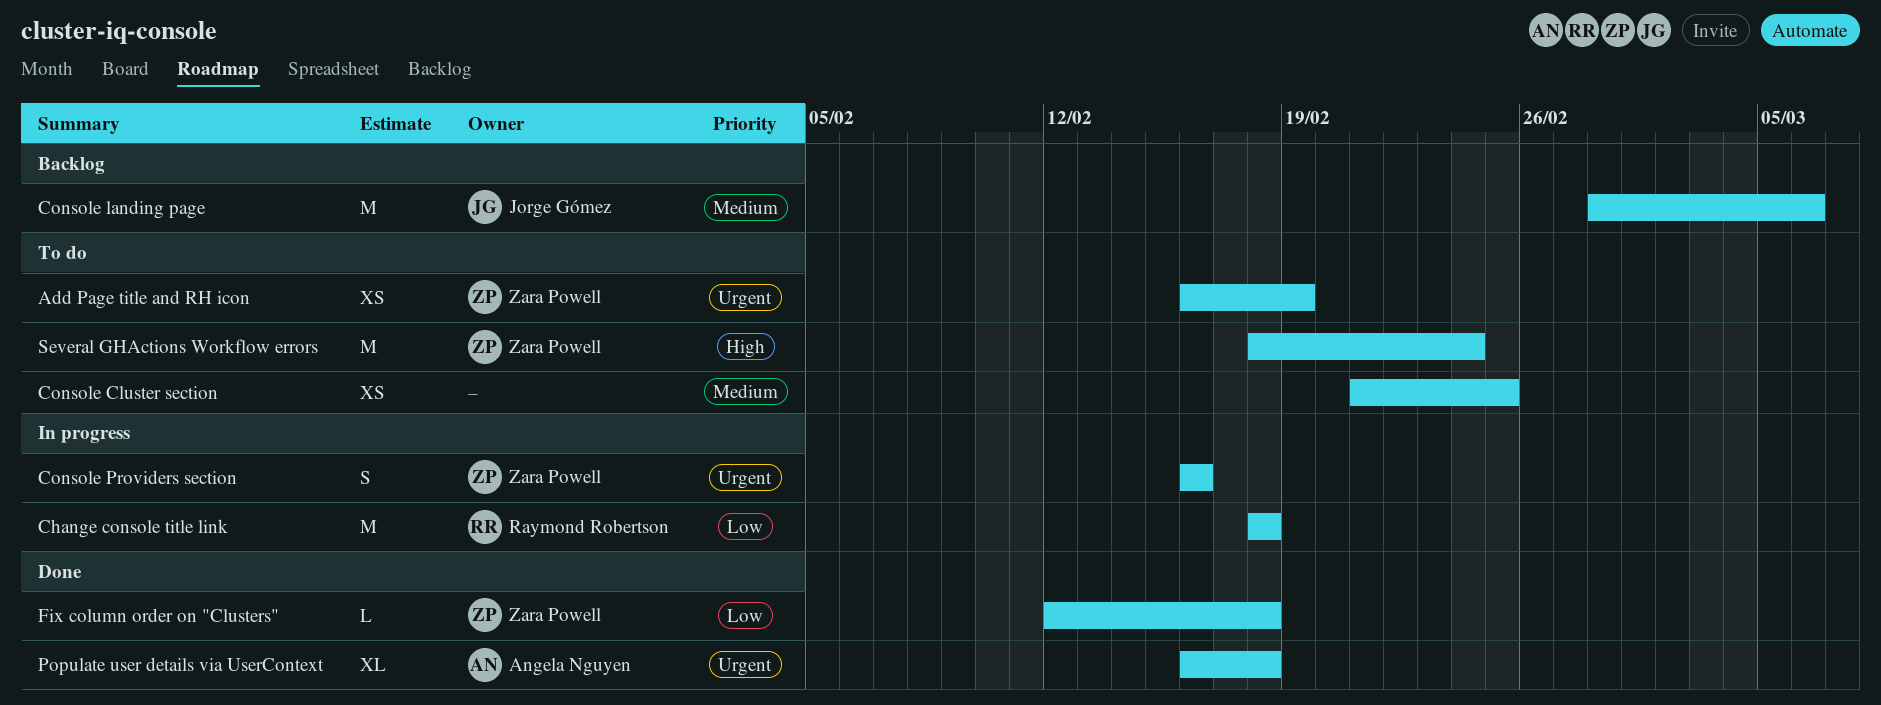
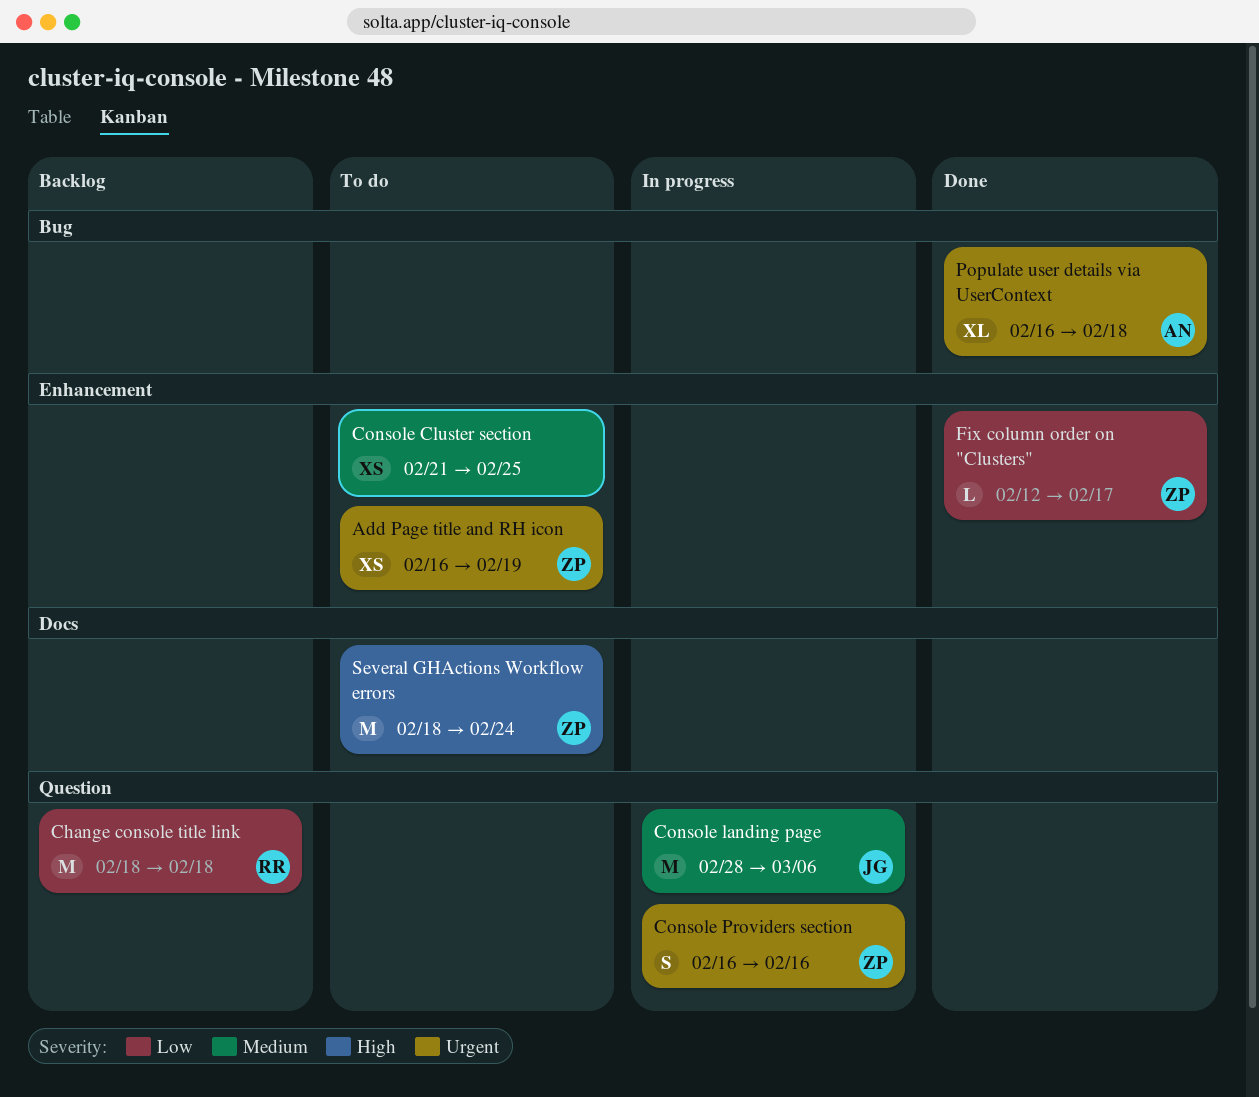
Change console title link, status: In progress -> Backlog
Console landing page, status: Backlog -> In progress
Fix column order on "Clusters", due: Feb 18 -> Feb 17

